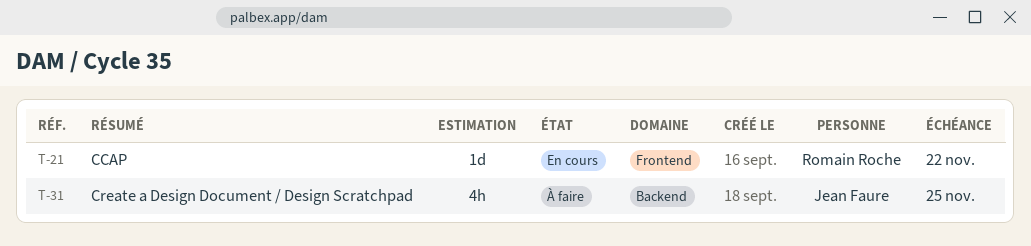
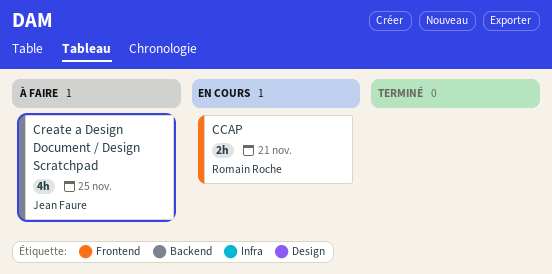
CCAP, estimate: 1d -> 2h
CCAP, due: Nov 22 -> Nov 21

